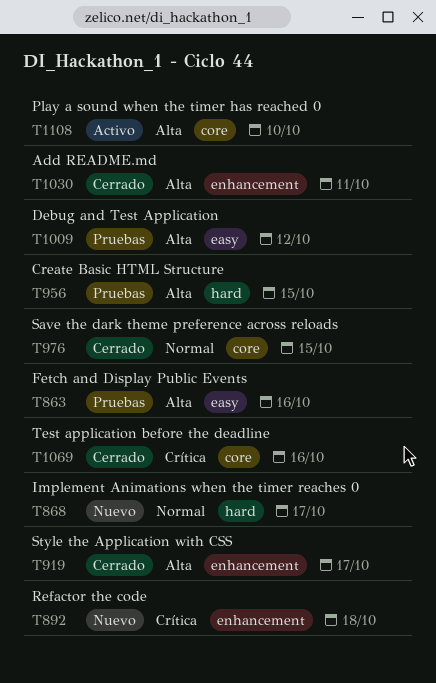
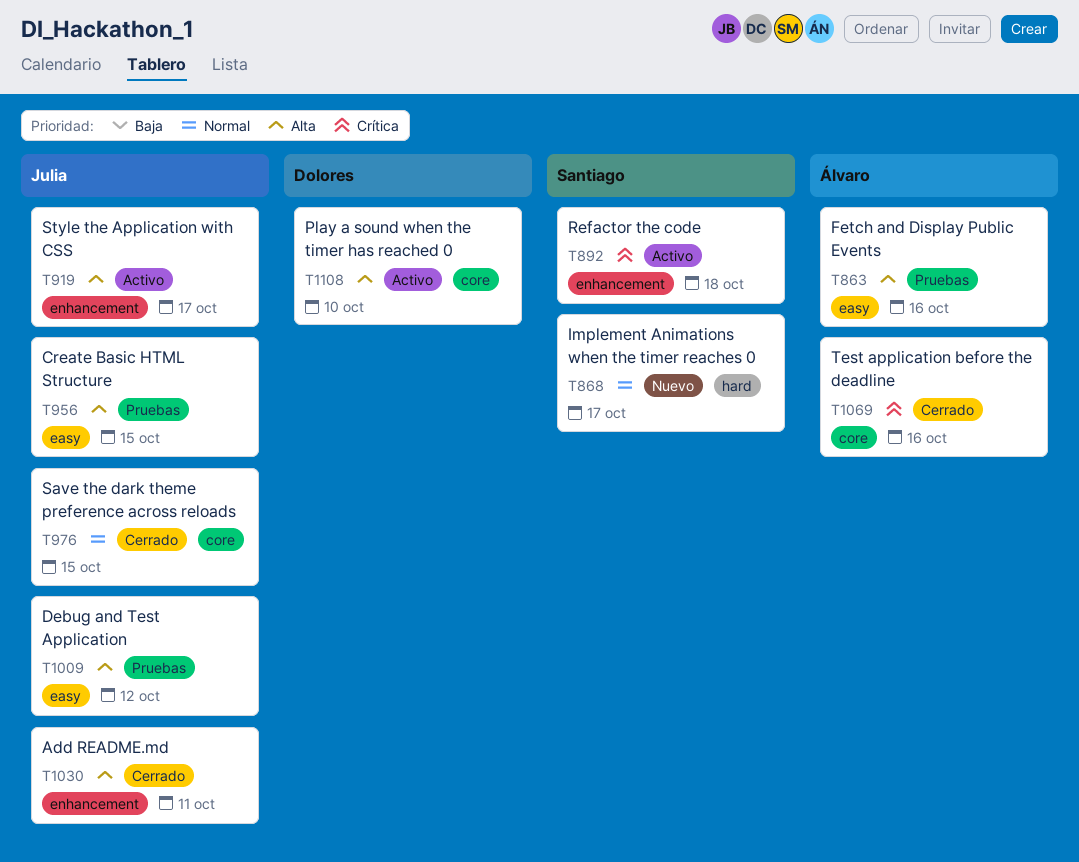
T892, status: Nuevo -> Activo
T919, status: Cerrado -> Activo
T956, label: hard -> easy

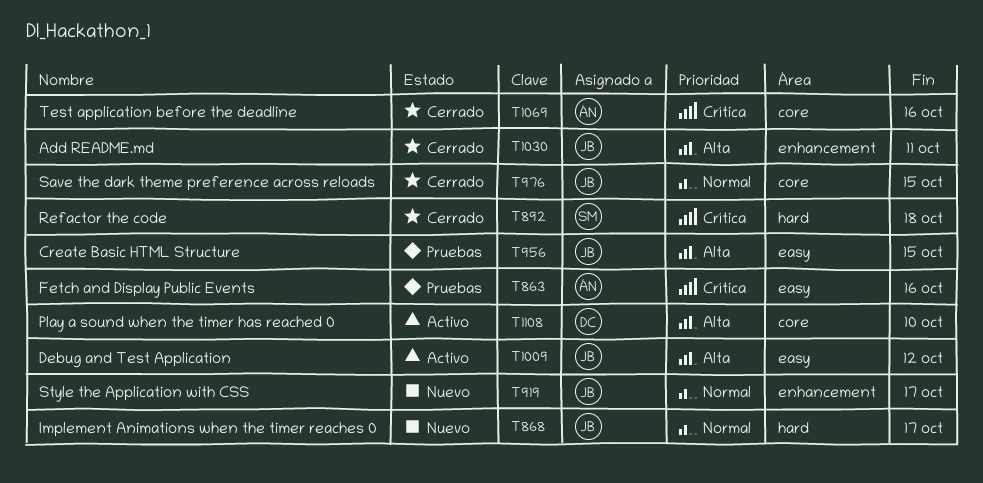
T863, priority: Alta -> Crítica
T868, owner: Santiago -> Julia
T892, status: Activo -> Cerrado
T892, label: enhancement -> hard
T919, status: Activo -> Nuevo
T919, priority: Alta -> Normal
T1009, status: Pruebas -> Activo

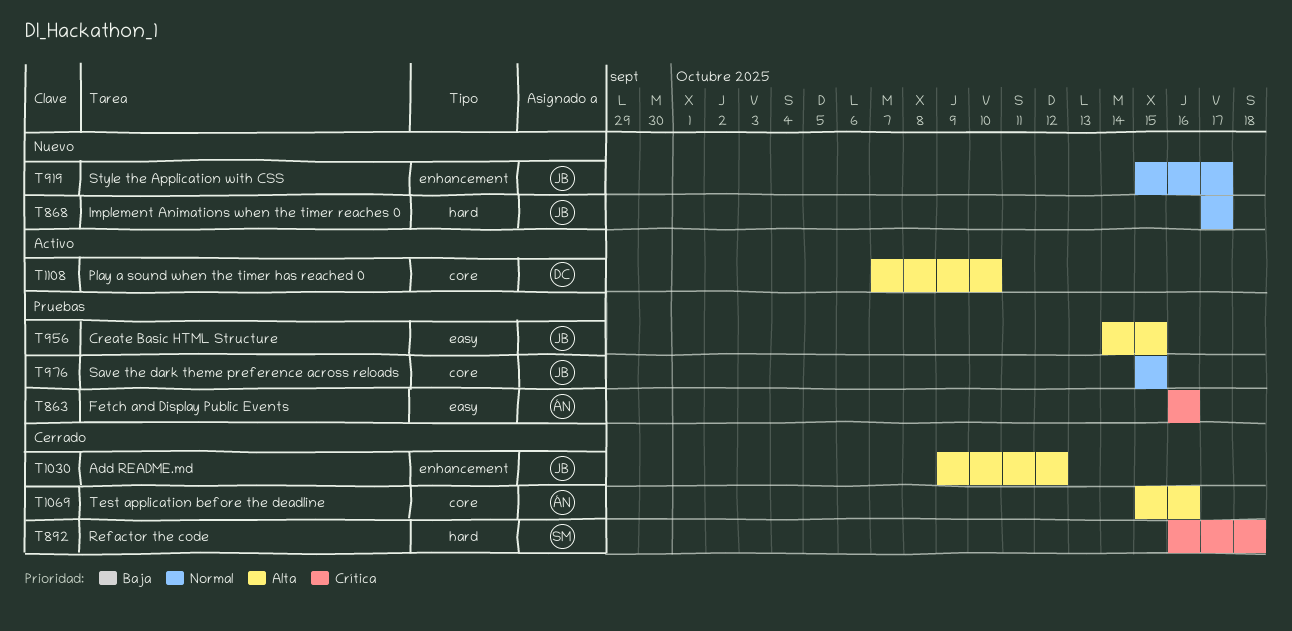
T976, status: Cerrado -> Pruebas
T1009: present -> none
T1030, due: Oct 11 -> Oct 12
T1069, priority: Crítica -> Alta

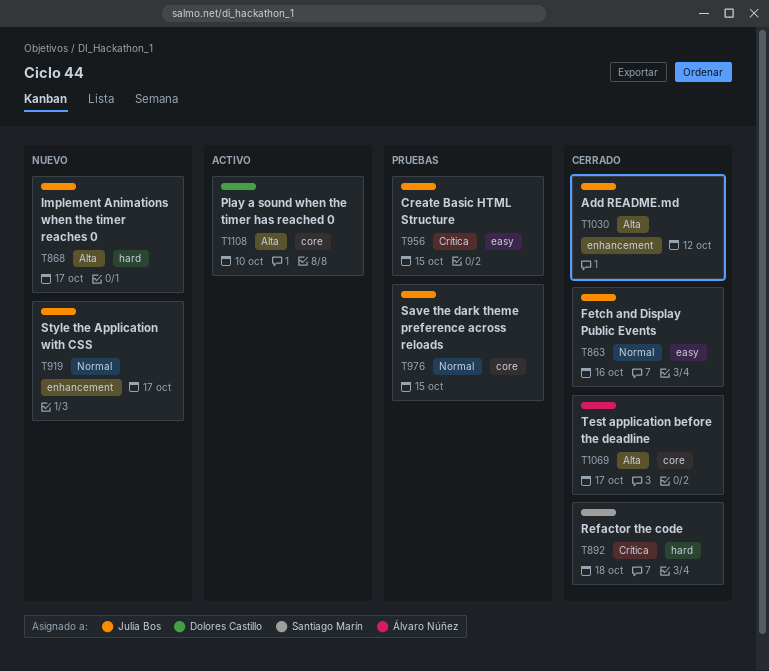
T863, status: Pruebas -> Cerrado
T863, owner: Álvaro Núñez -> Julia Bos
T863, priority: Crítica -> Normal
T868, priority: Normal -> Alta
T956, priority: Alta -> Crítica
T1069, due: Oct 16 -> Oct 17

